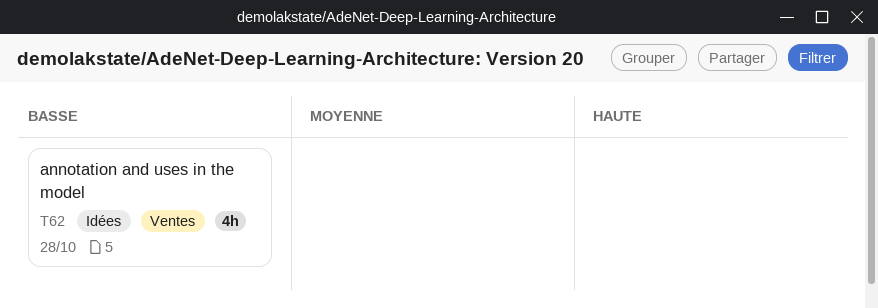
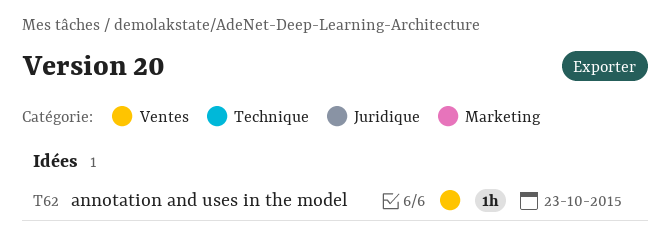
T62, estimate: 4h -> 1h
T62, due: Oct 28 -> Oct 23

